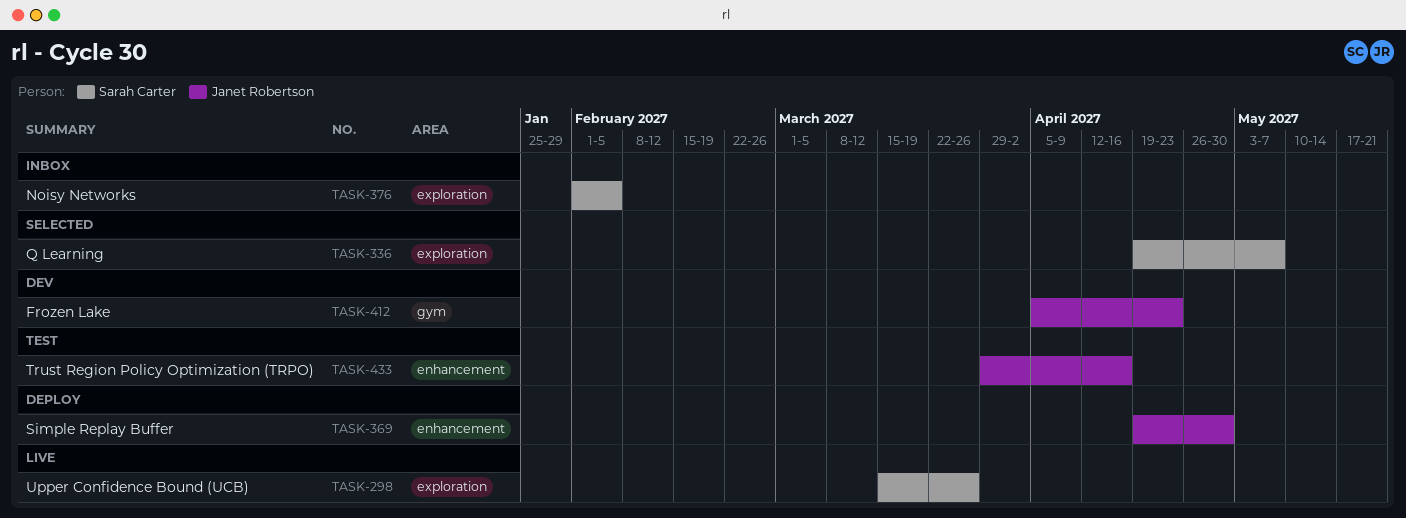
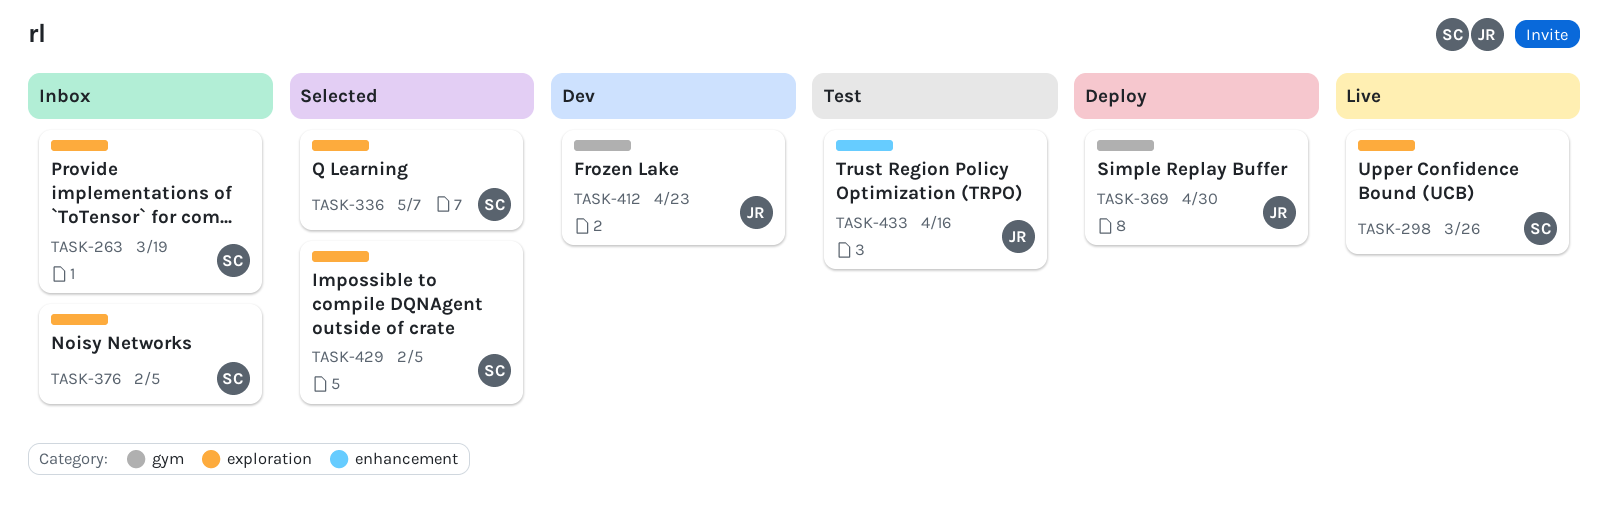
TASK-263: none -> present
TASK-369, label: enhancement -> gym
TASK-429: none -> present

